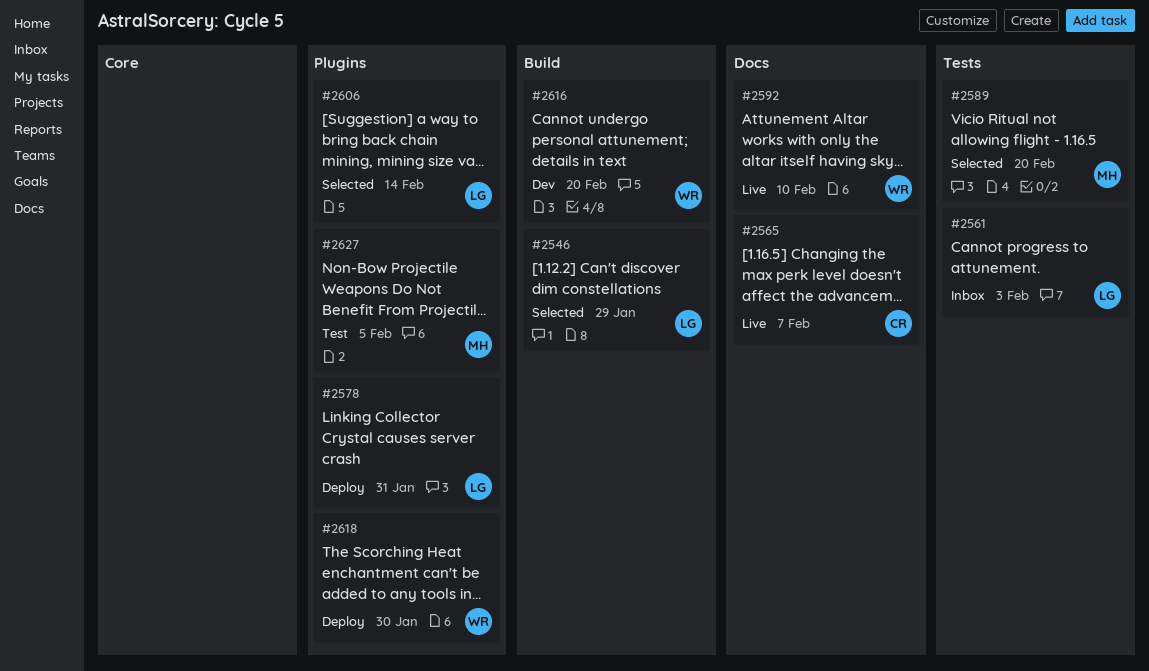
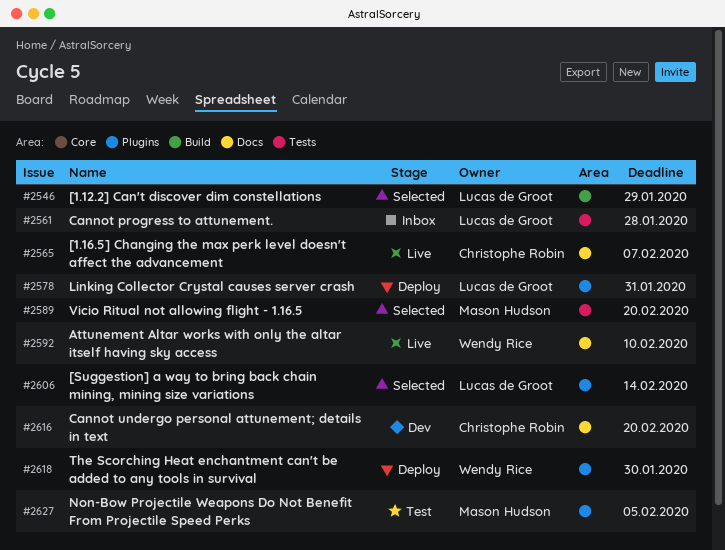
#2561, due: Feb 3 -> Jan 28
#2616, owner: Wendy Rice -> Christophe Robin
#2616, label: Build -> Docs

